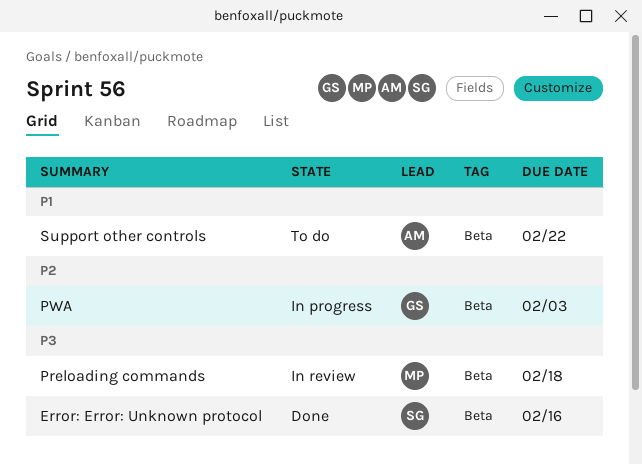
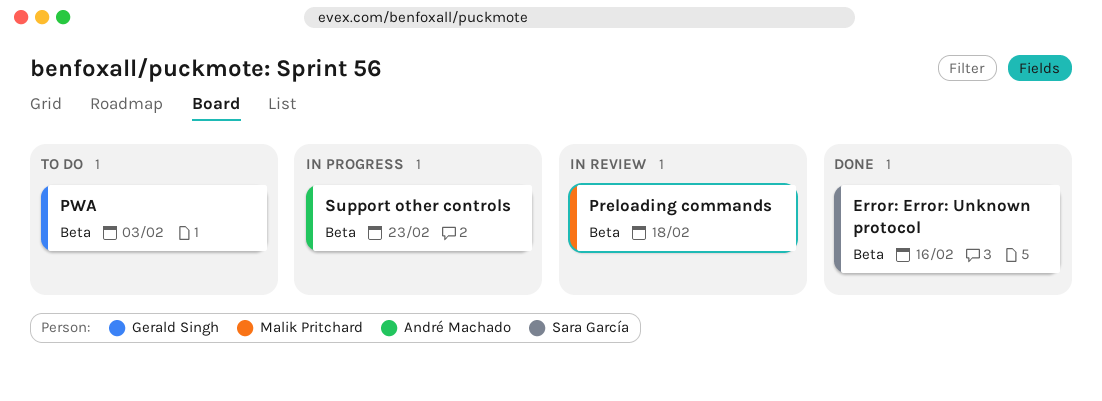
PWA, status: In progress -> To do
Support other controls, status: To do -> In progress
Support other controls, due: Feb 22 -> Feb 23

